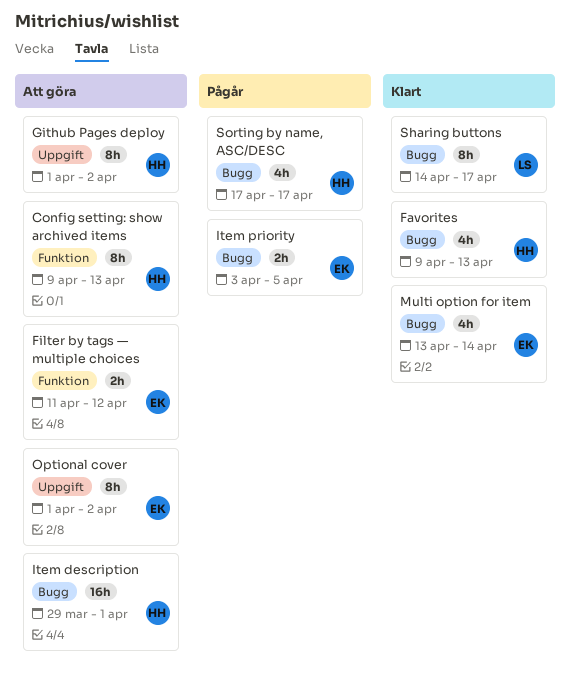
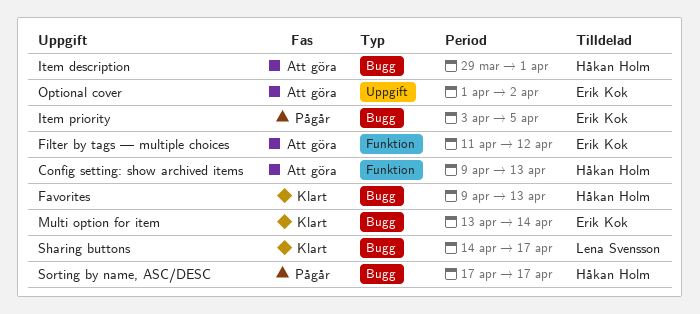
Github Pages deploy: present -> none

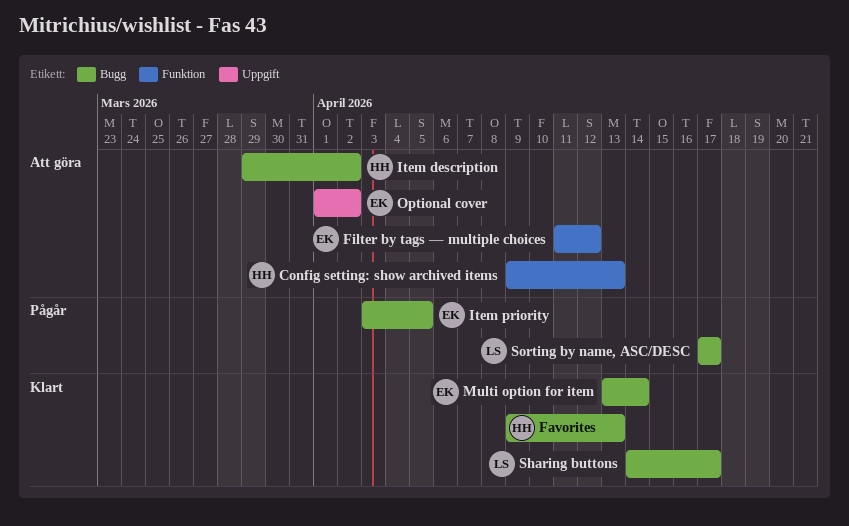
Item description, due: Apr 1 -> Apr 2
Sorting by name, ASC/DESC, owner: Håkan Holm -> Lena Svensson

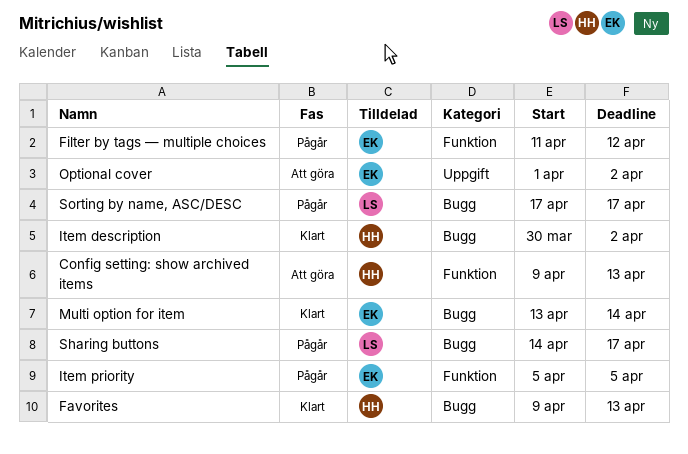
Filter by tags — multiple choices, status: Att göra -> Pågår
Item description, status: Att göra -> Klart
Item description, start: Mar 29 -> Mar 30
Item priority, label: Bugg -> Funktion
Item priority, start: Apr 3 -> Apr 5
Sharing buttons, status: Klart -> Pågår

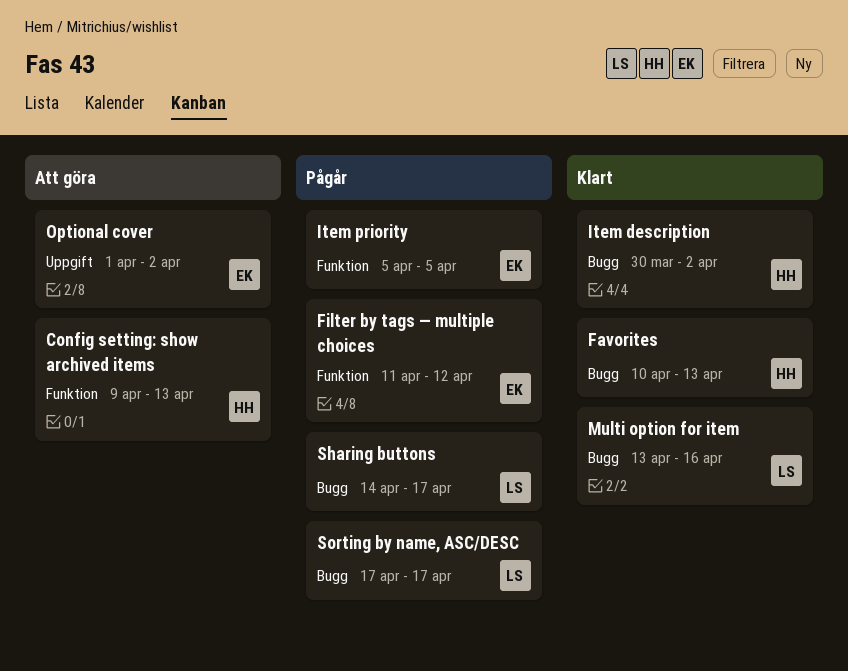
Favorites, start: Apr 9 -> Apr 10
Multi option for item, owner: EK -> LS
Multi option for item, due: Apr 14 -> Apr 16

